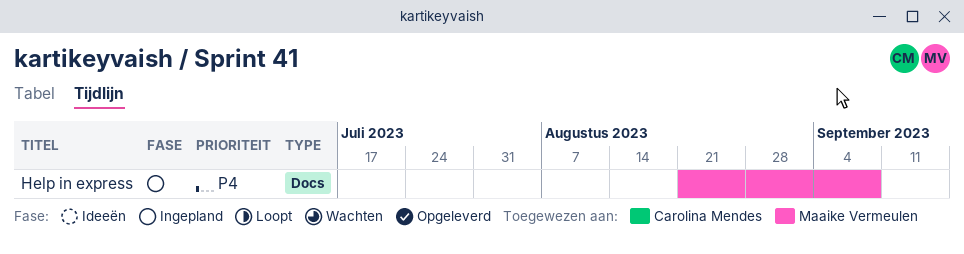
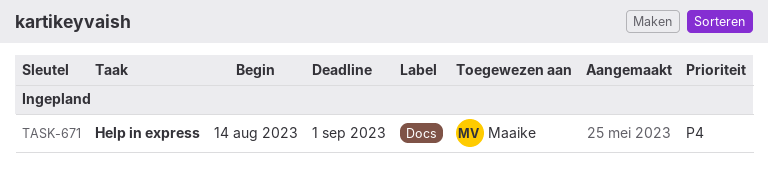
Help in express, start: Aug 21 -> Aug 14
Help in express, due: Sep 8 -> Sep 1

